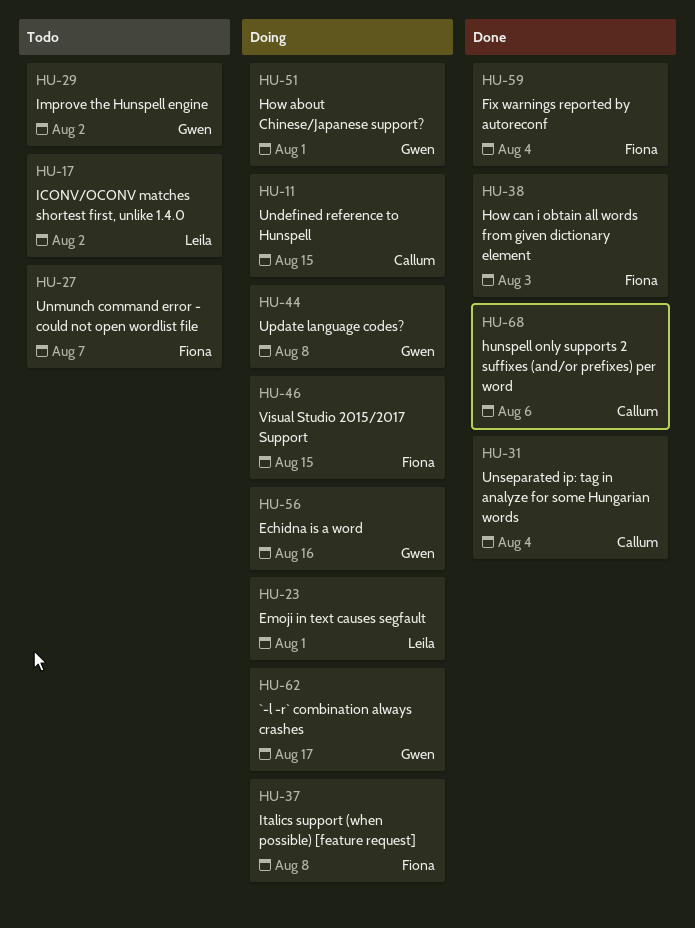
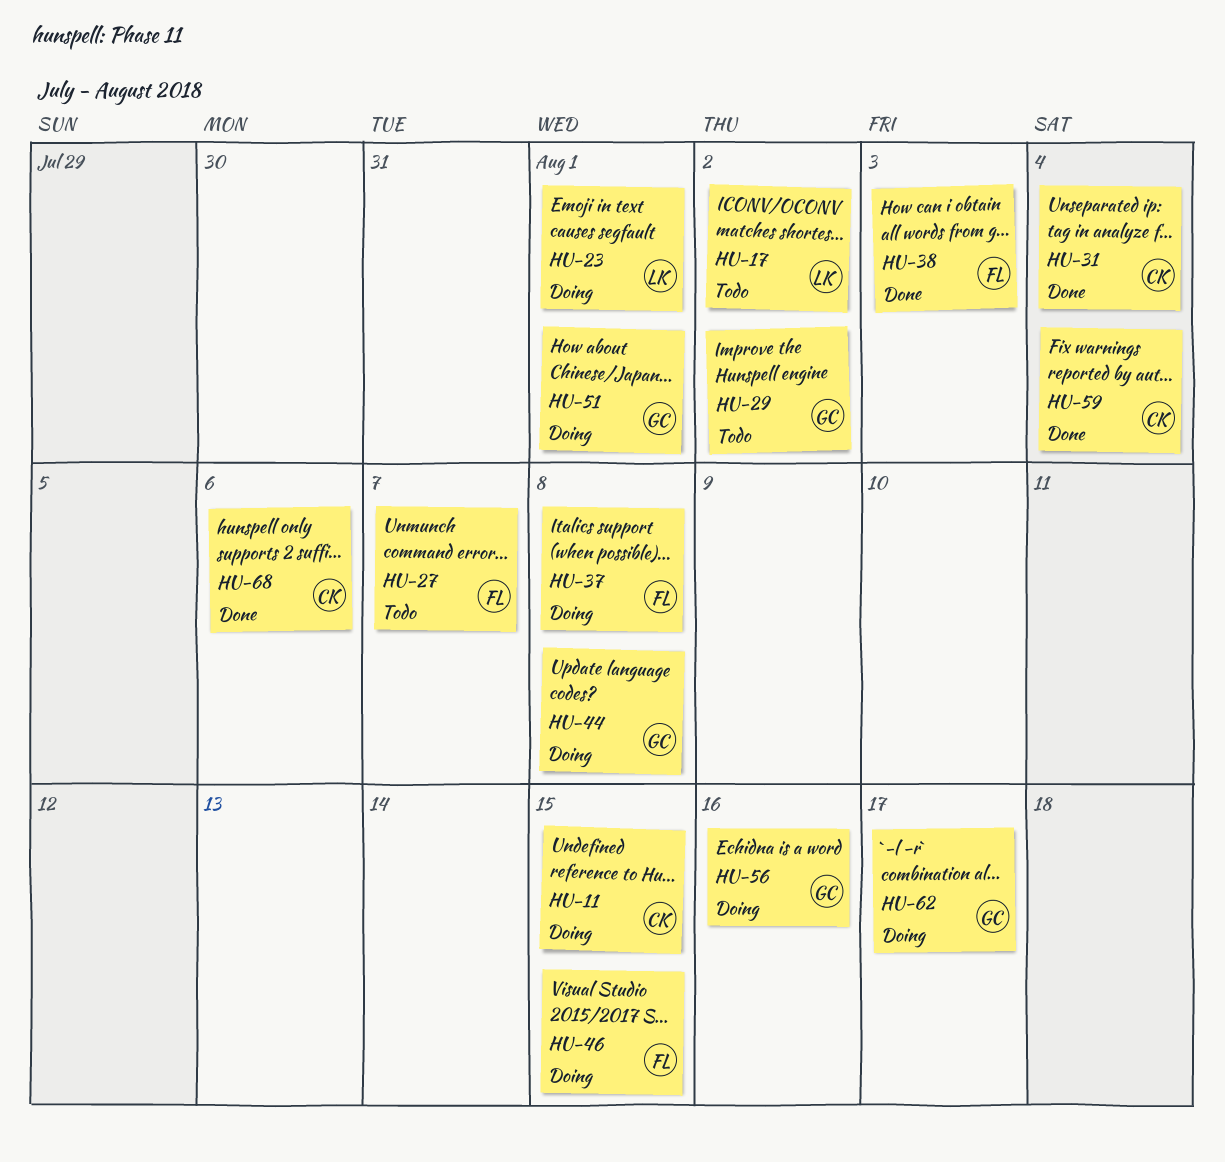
HU-59, owner: Fiona -> Callum

